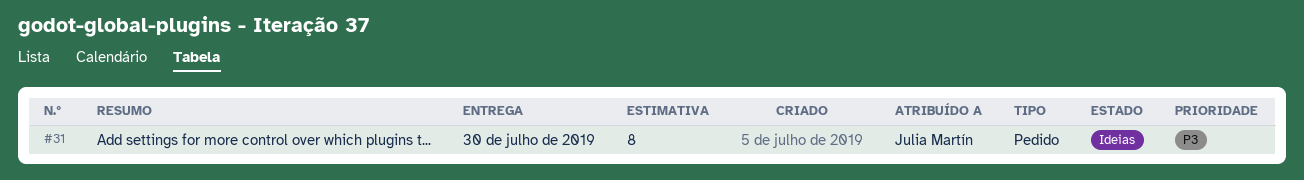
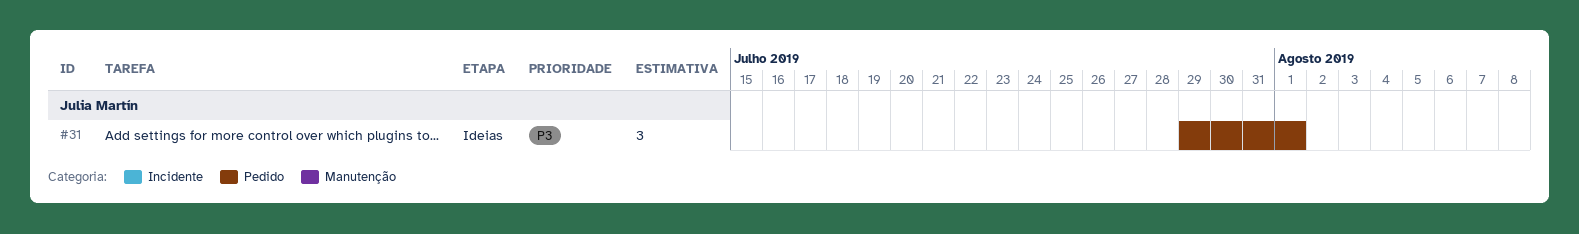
#31, estimate: 8 -> 3
#31, due: Jul 30 -> Aug 1

